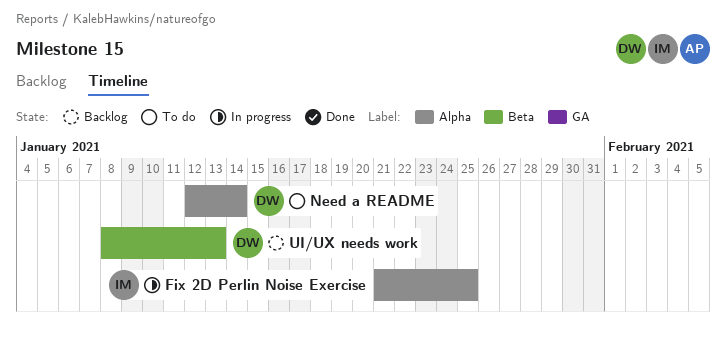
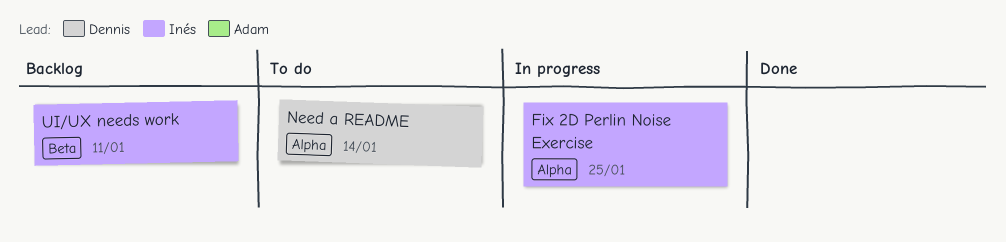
UI/UX needs work, owner: Dennis -> Inés
UI/UX needs work, due: Jan 13 -> Jan 11

